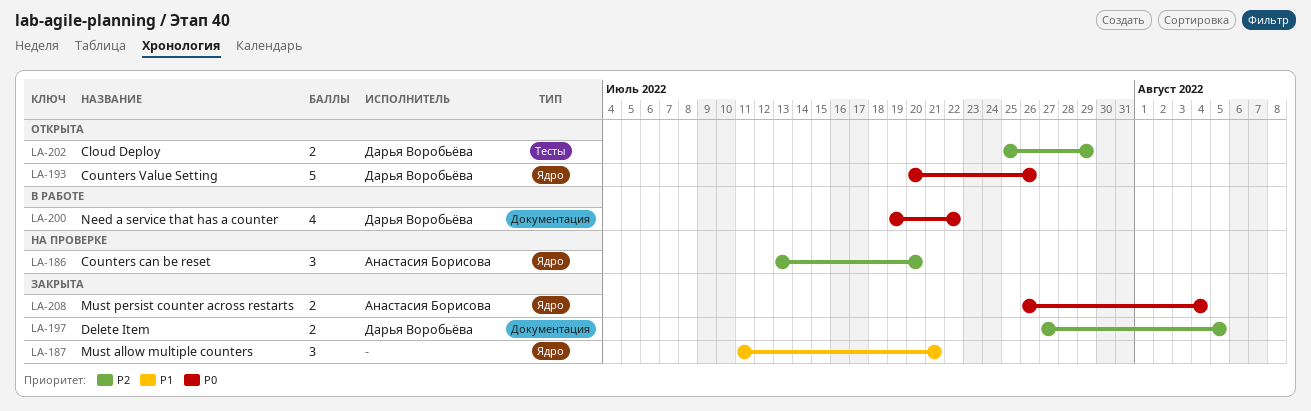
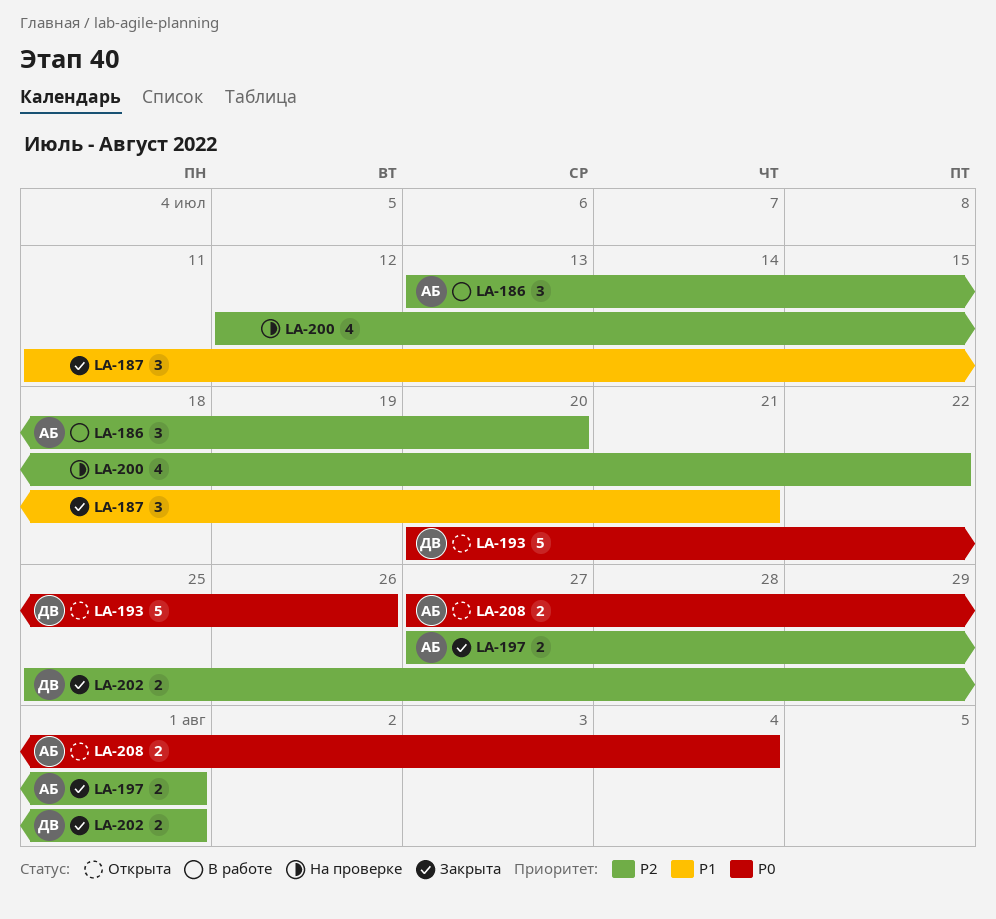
LA-186, status: На проверке -> В работе
LA-197, owner: Дарья Воробьёва -> Анастасия Борисова
LA-197, due: Aug 5 -> Aug 1
LA-200, status: В работе -> На проверке
LA-200, owner: Дарья Воробьёва -> none
LA-200, priority: P0 -> P2
LA-200, start: Jul 19 -> Jul 12
LA-202, status: Открыта -> Закрыта
LA-202, due: Jul 29 -> Aug 1
LA-208, status: Закрыта -> Открыта
LA-208, start: Jul 26 -> Jul 27

